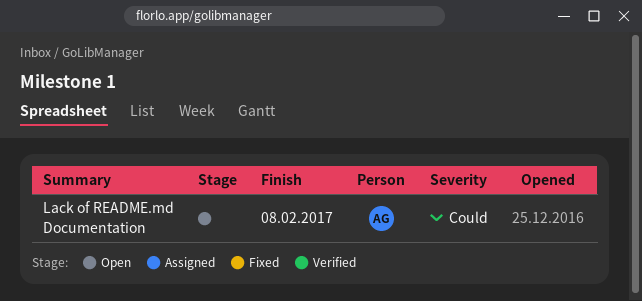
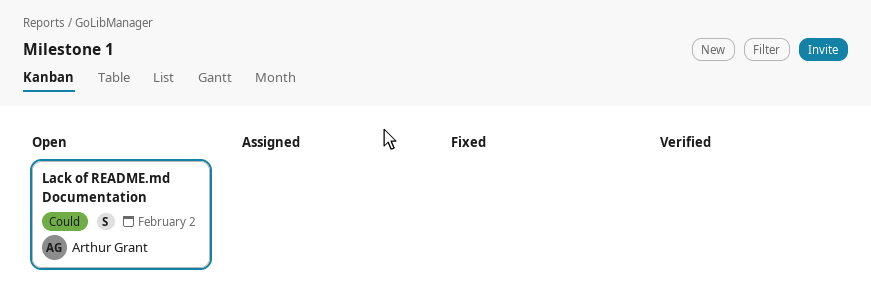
Lack of README.md Documentation, due: Feb 8 -> Feb 2

